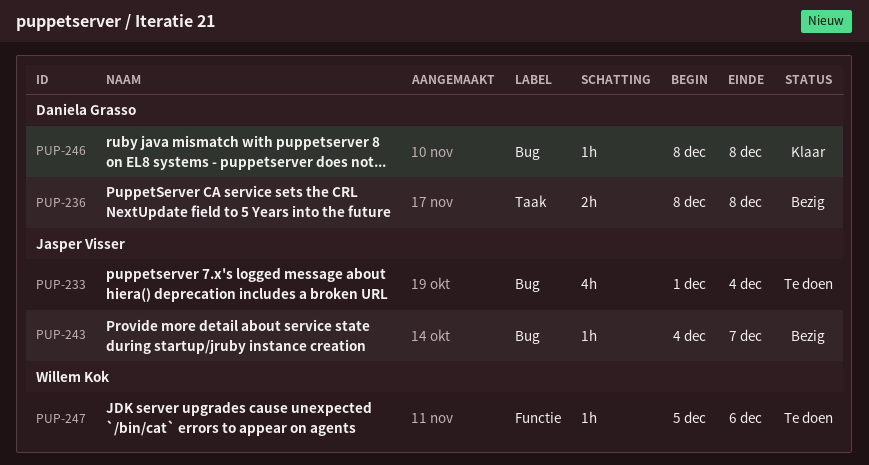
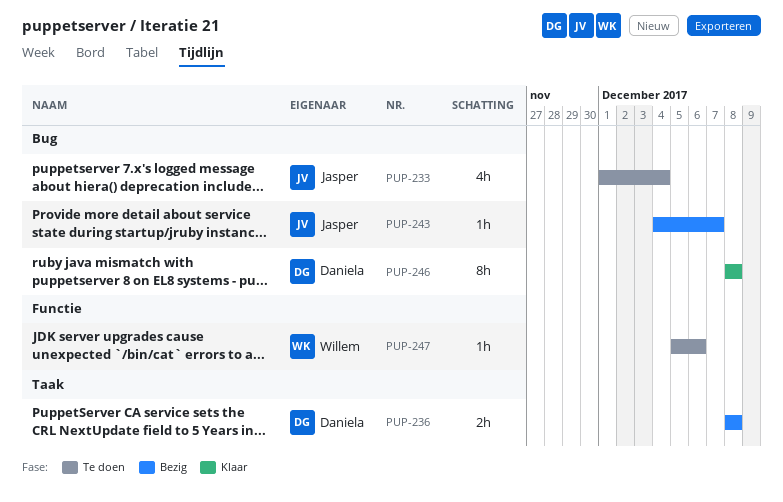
PUP-246, estimate: 1h -> 8h

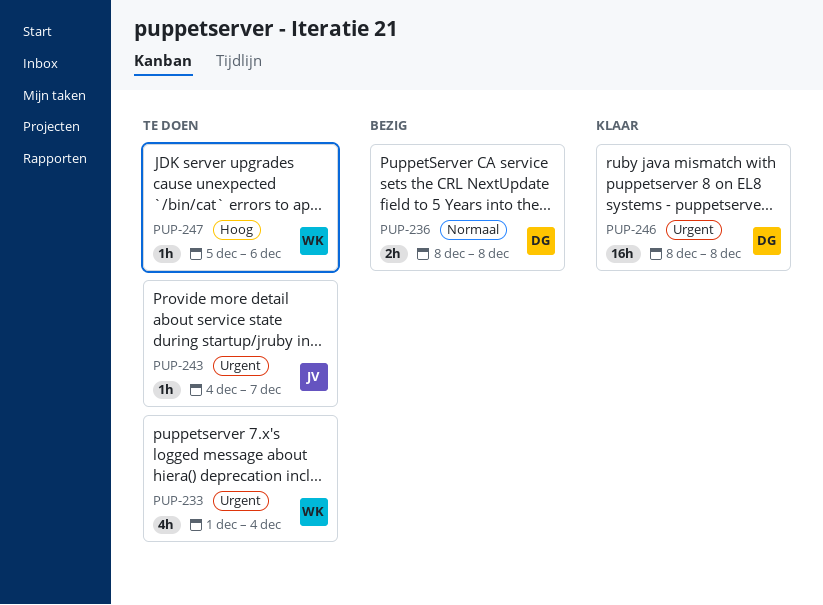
PUP-233, owner: Jasper -> Willem
PUP-243, status: Bezig -> Te doen
PUP-246, estimate: 8h -> 16h

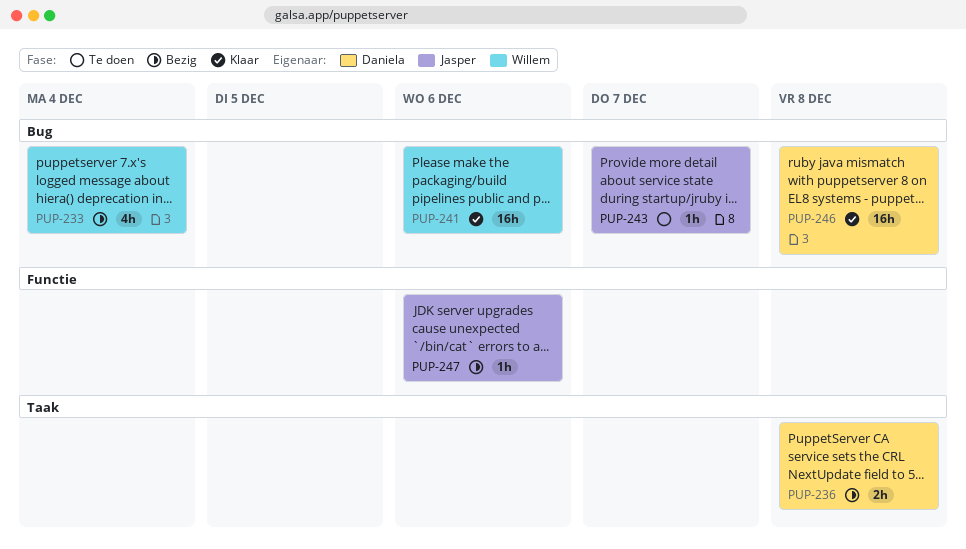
PUP-233, status: Te doen -> Bezig
PUP-241: none -> present
PUP-247, status: Te doen -> Bezig
PUP-247, owner: Willem -> Jasper

